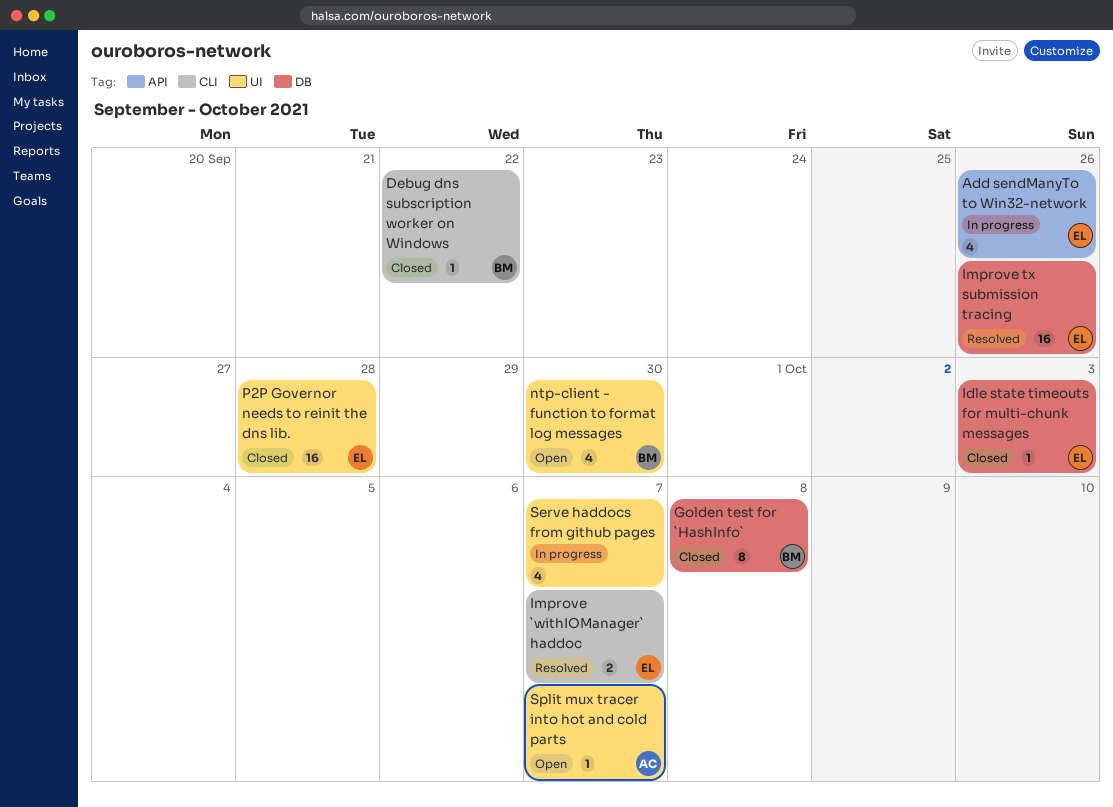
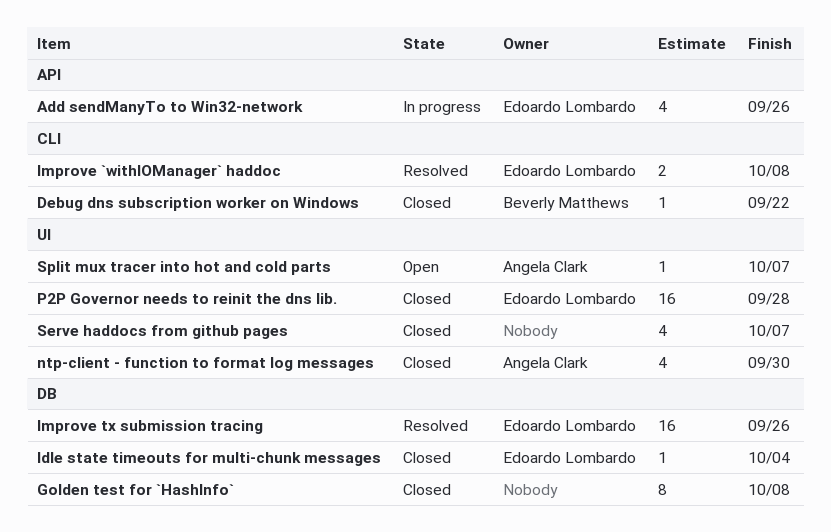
Golden test for `HashInfo`, owner: Beverly Matthews -> none
Idle state timeouts for multi-chunk messages, due: Oct 3 -> Oct 4
Improve `withIOManager` haddoc, due: Oct 7 -> Oct 8
ntp-client - function to format log messages, status: Open -> Closed
ntp-client - function to format log messages, owner: Beverly Matthews -> Angela Clark
Serve haddocs from github pages, status: In progress -> Closed

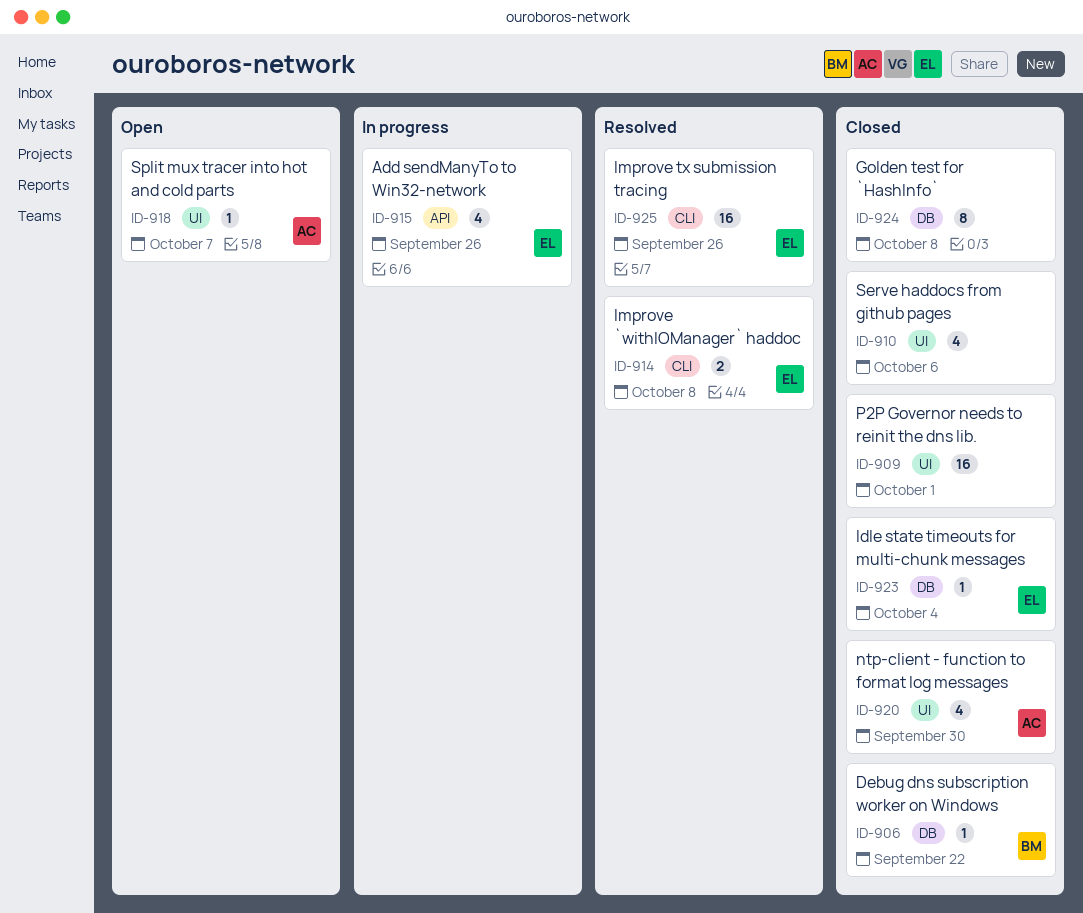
Debug dns subscription worker on Windows, label: CLI -> DB
Improve tx submission tracing, label: DB -> CLI
P2P Governor needs to reinit the dns lib., owner: Edoardo Lombardo -> none
P2P Governor needs to reinit the dns lib., due: Sep 28 -> Oct 1
Serve haddocs from github pages, due: Oct 7 -> Oct 6

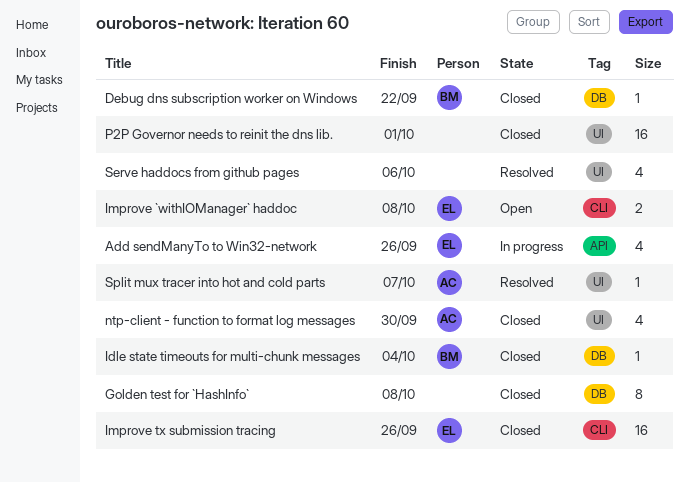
Idle state timeouts for multi-chunk messages, owner: EL -> BM
Improve `withIOManager` haddoc, status: Resolved -> Open
Improve tx submission tracing, status: Resolved -> Closed
Serve haddocs from github pages, status: Closed -> Resolved
Split mux tracer into hot and cold parts, status: Open -> Resolved

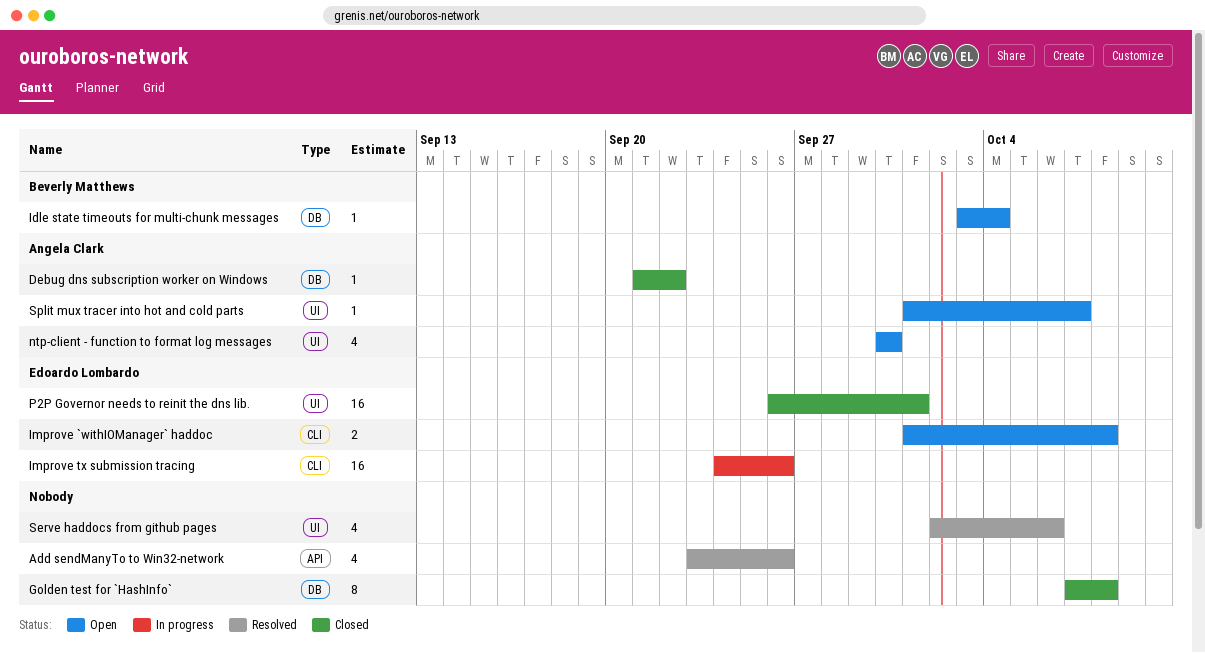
Add sendManyTo to Win32-network, status: In progress -> Resolved
Add sendManyTo to Win32-network, owner: Edoardo Lombardo -> none
Debug dns subscription worker on Windows, owner: Beverly Matthews -> Angela Clark
Idle state timeouts for multi-chunk messages, status: Closed -> Open
Improve tx submission tracing, status: Closed -> In progress
ntp-client - function to format log messages, status: Closed -> Open
P2P Governor needs to reinit the dns lib., owner: none -> Edoardo Lombardo
Split mux tracer into hot and cold parts, status: Resolved -> Open

